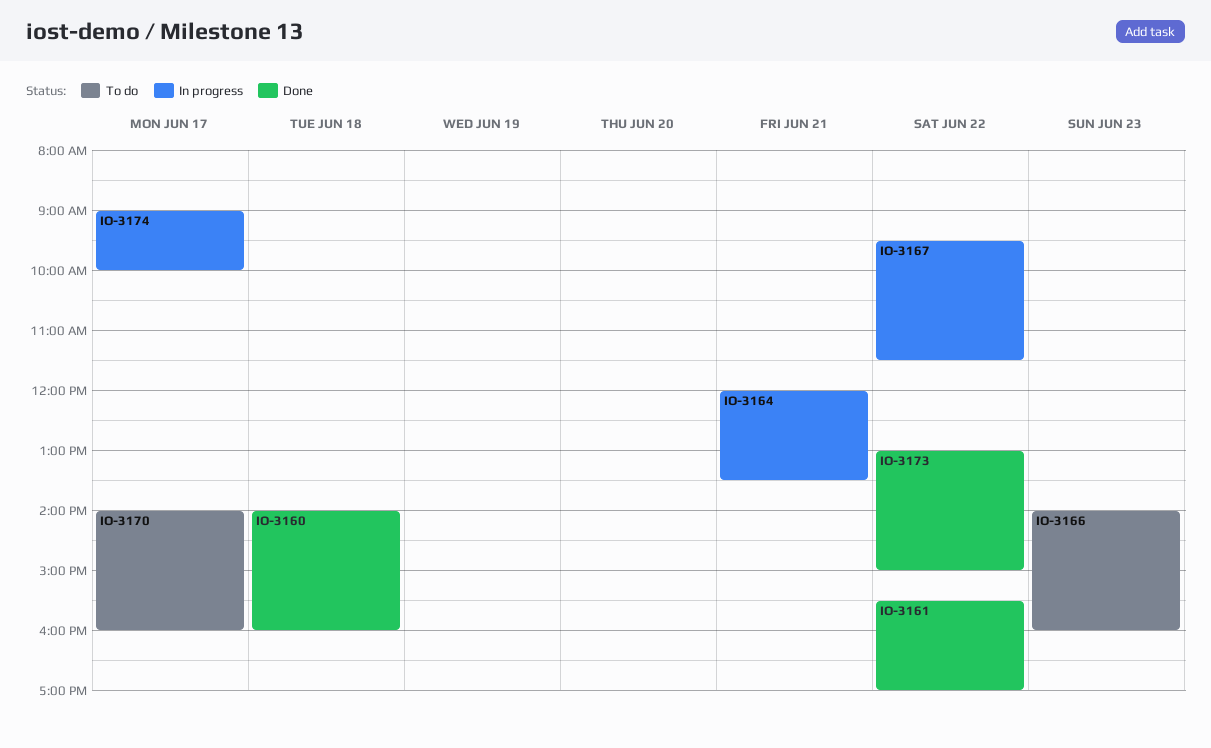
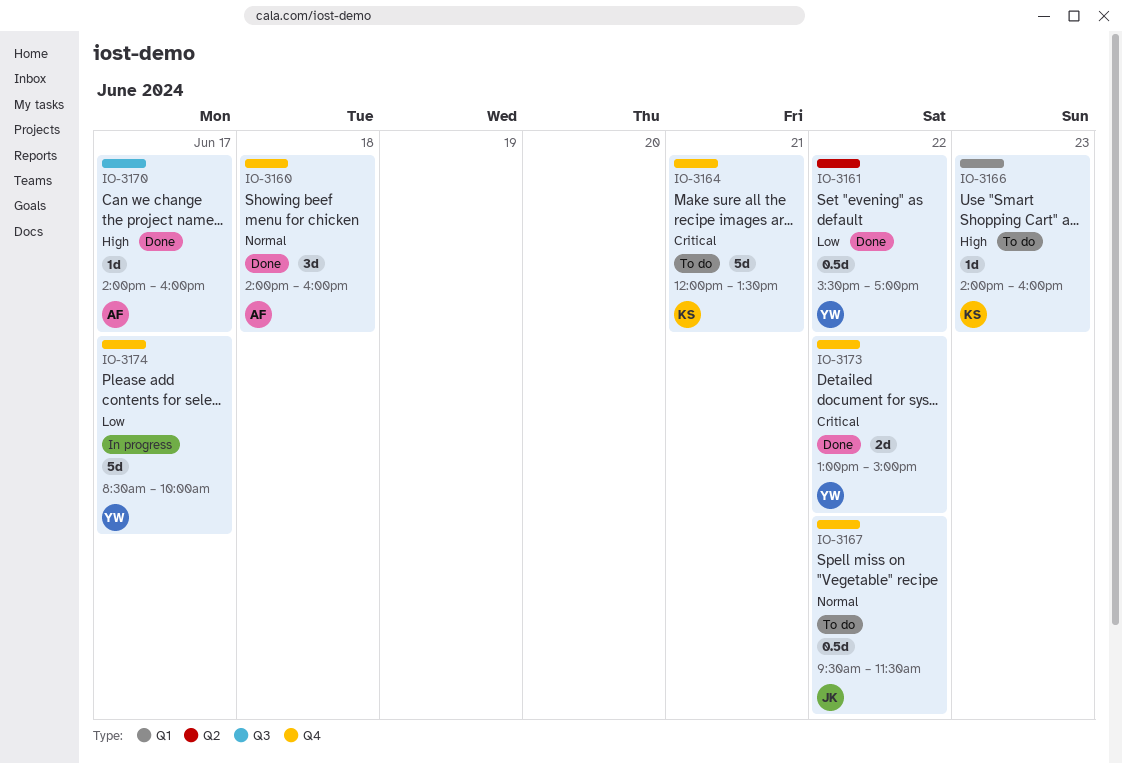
IO-3164, status: In progress -> To do
IO-3167, status: In progress -> To do
IO-3170, status: To do -> Done
IO-3174, begins: 09:00 -> 08:30

